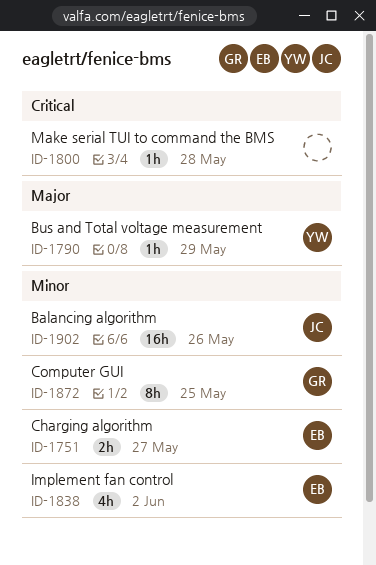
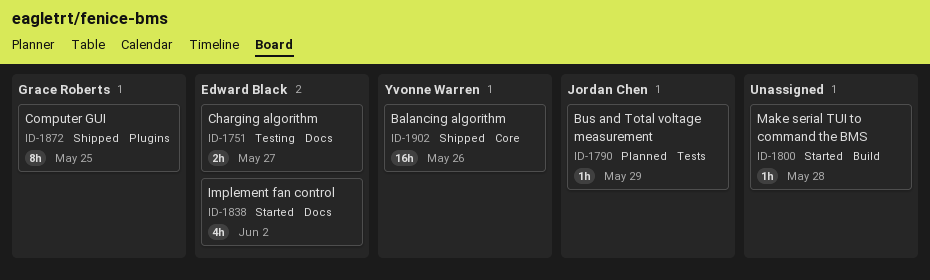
ID-1790, owner: Yvonne Warren -> Jordan Chen
ID-1902, owner: Jordan Chen -> Yvonne Warren

